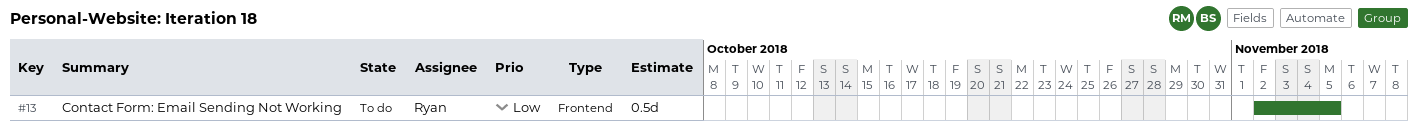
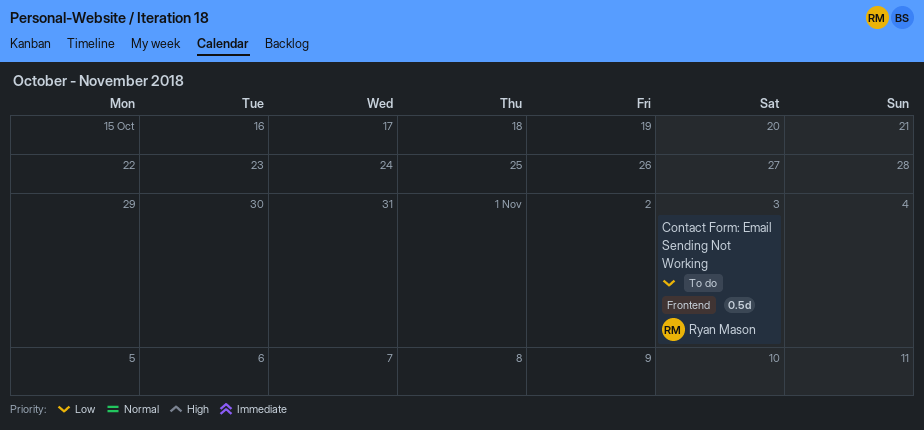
Contact Form: Email Sending Not Working, due: Nov 5 -> Nov 3

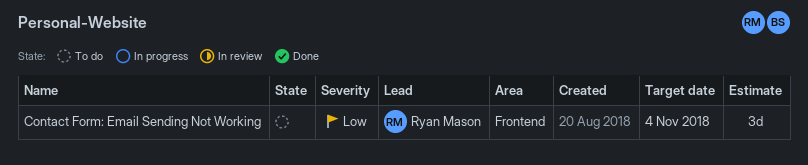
Contact Form: Email Sending Not Working, estimate: 0.5d -> 3d
Contact Form: Email Sending Not Working, due: Nov 3 -> Nov 4

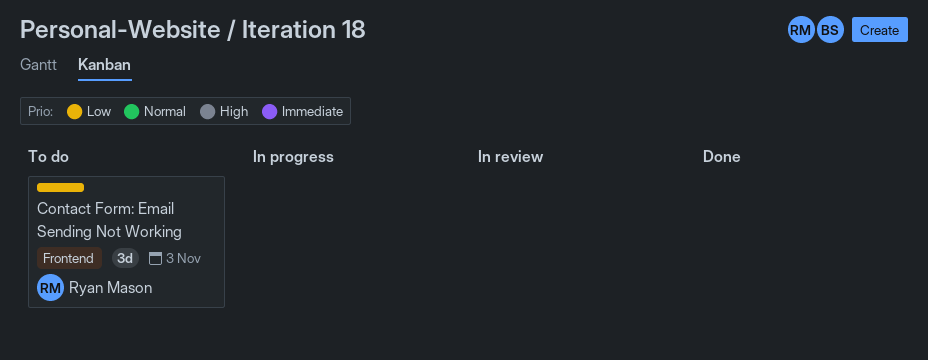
Contact Form: Email Sending Not Working, due: Nov 4 -> Nov 3

